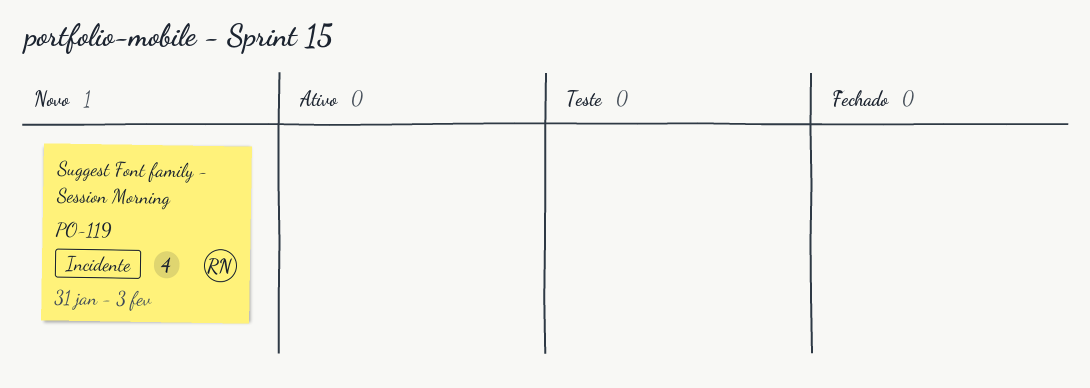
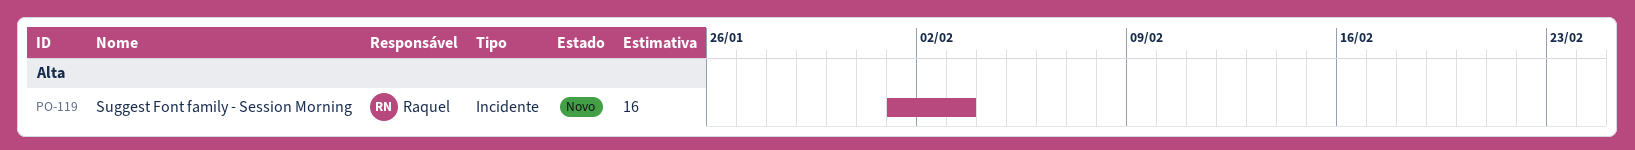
PO-119, estimate: 4 -> 16
PO-119, start: Jan 31 -> Feb 1

